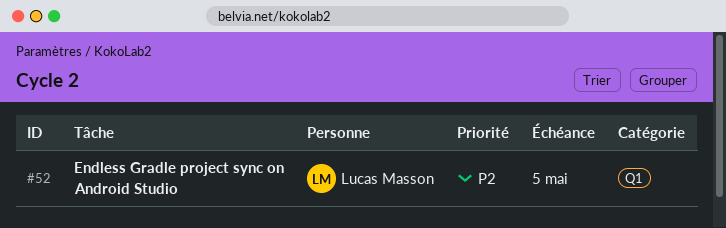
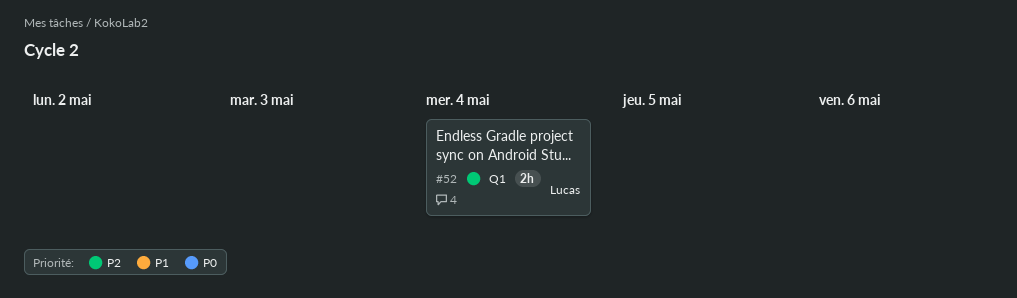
#52, due: May 5 -> May 4

